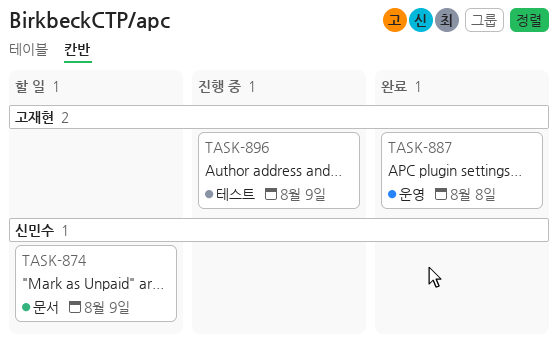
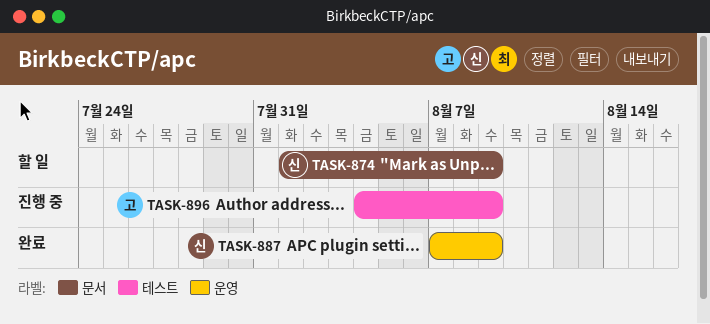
TASK-887, owner: 고재현 -> 신민수
TASK-887, due: Aug 8 -> Aug 9

